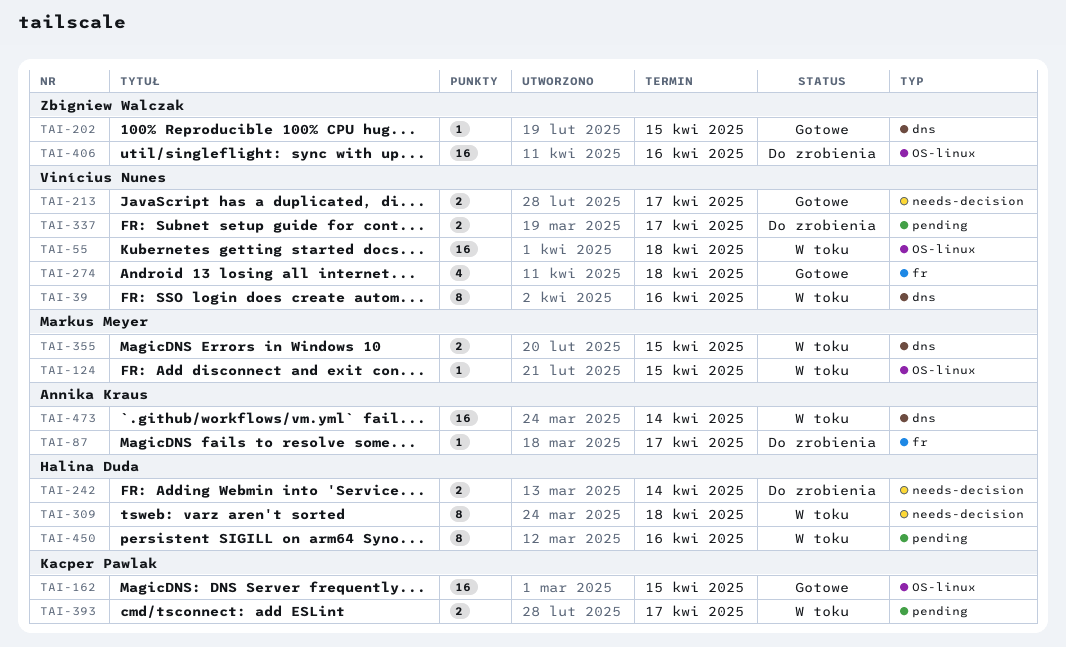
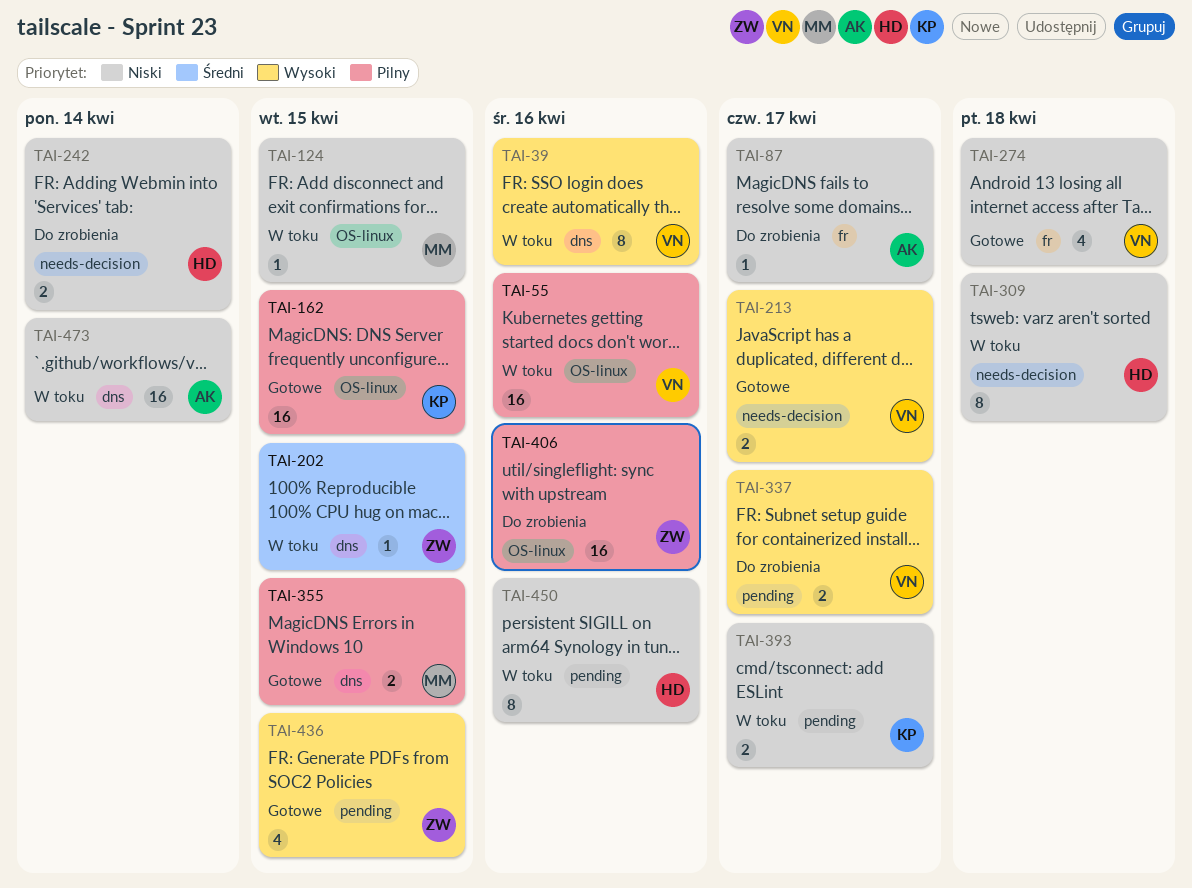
TAI-55, due: Apr 18 -> Apr 16
TAI-202, status: Gotowe -> W toku
TAI-355, status: W toku -> Gotowe
TAI-436: none -> present

